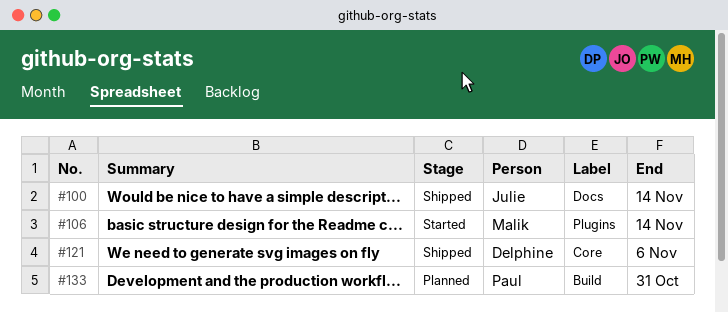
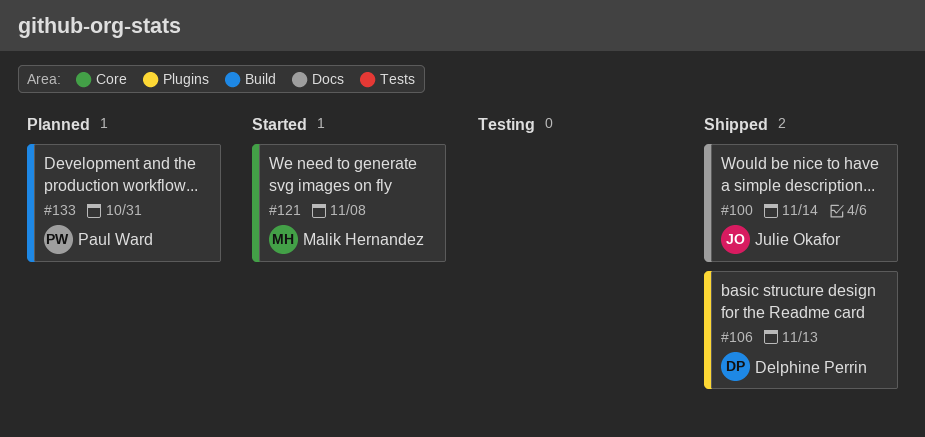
#106, status: Started -> Shipped
#106, owner: Malik Hernandez -> Delphine Perrin
#106, due: Nov 14 -> Nov 13
#121, status: Shipped -> Started
#121, owner: Delphine Perrin -> Malik Hernandez
#121, due: Nov 6 -> Nov 8

